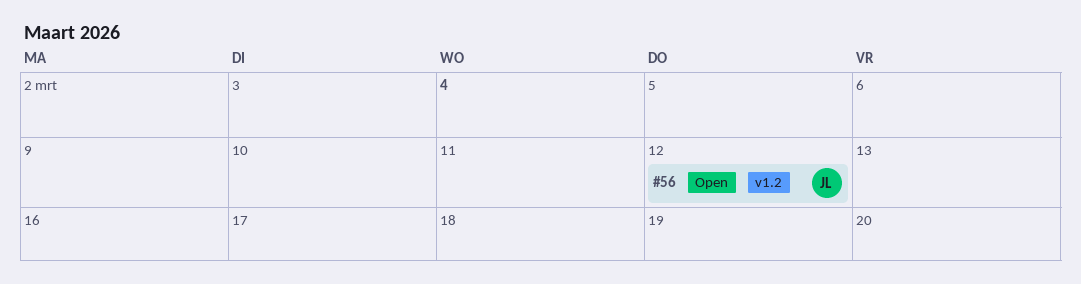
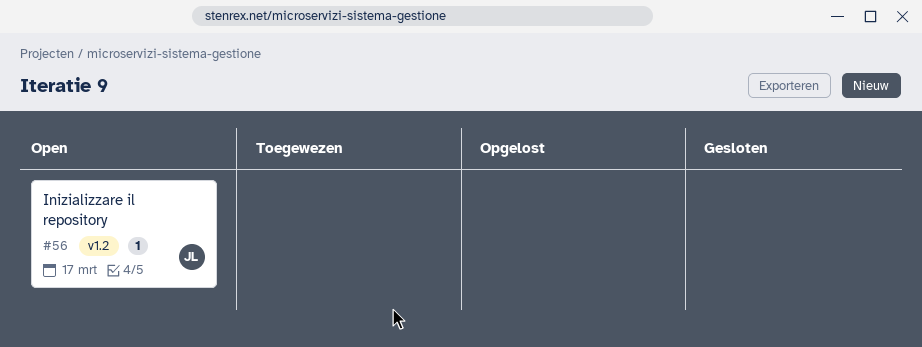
#56, due: Mar 12 -> Mar 17

